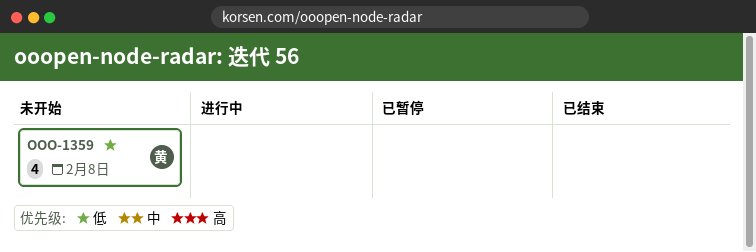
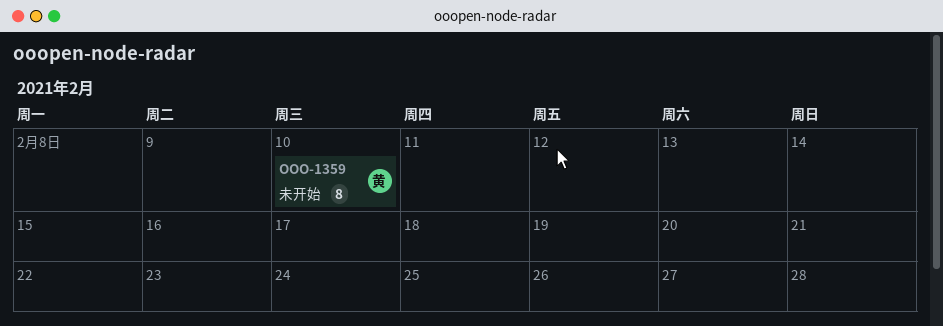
OOO-1359, estimate: 4 -> 8
OOO-1359, due: Feb 8 -> Feb 10

